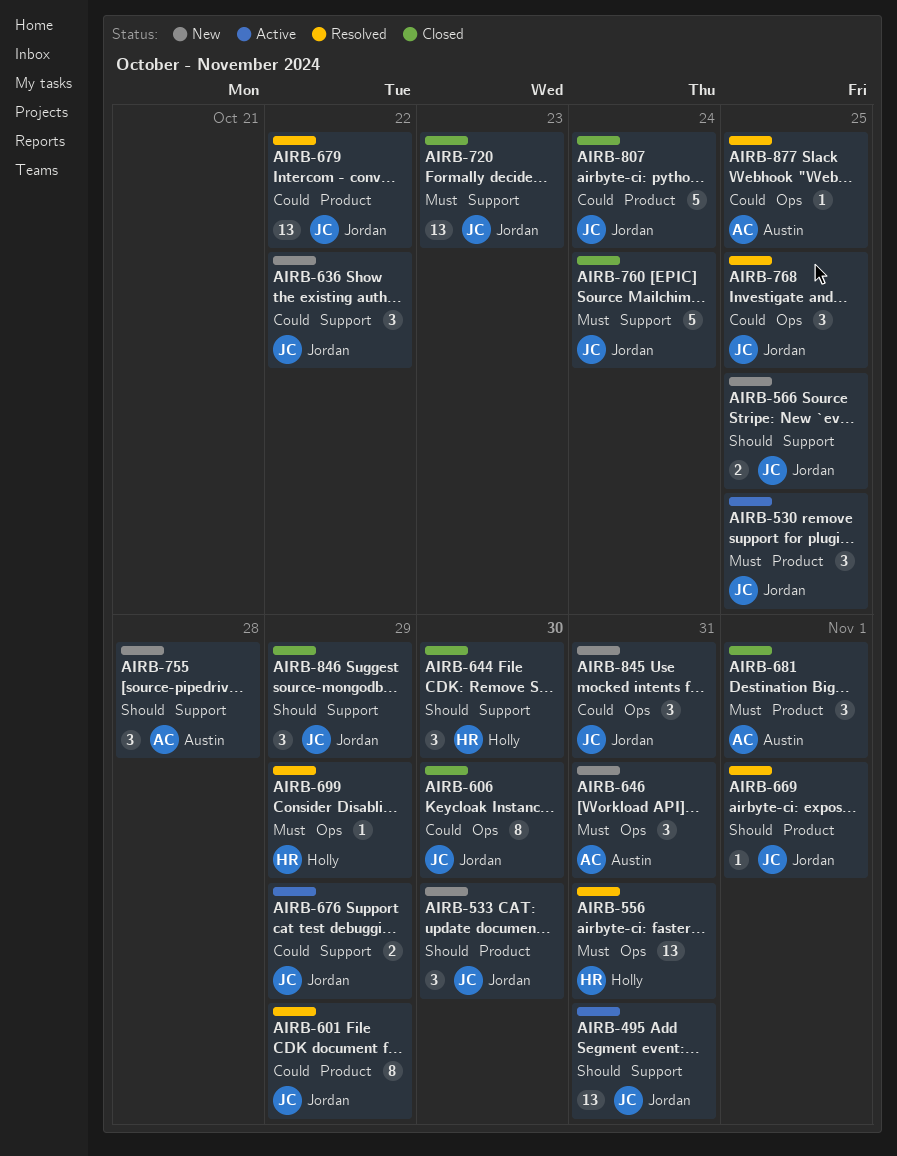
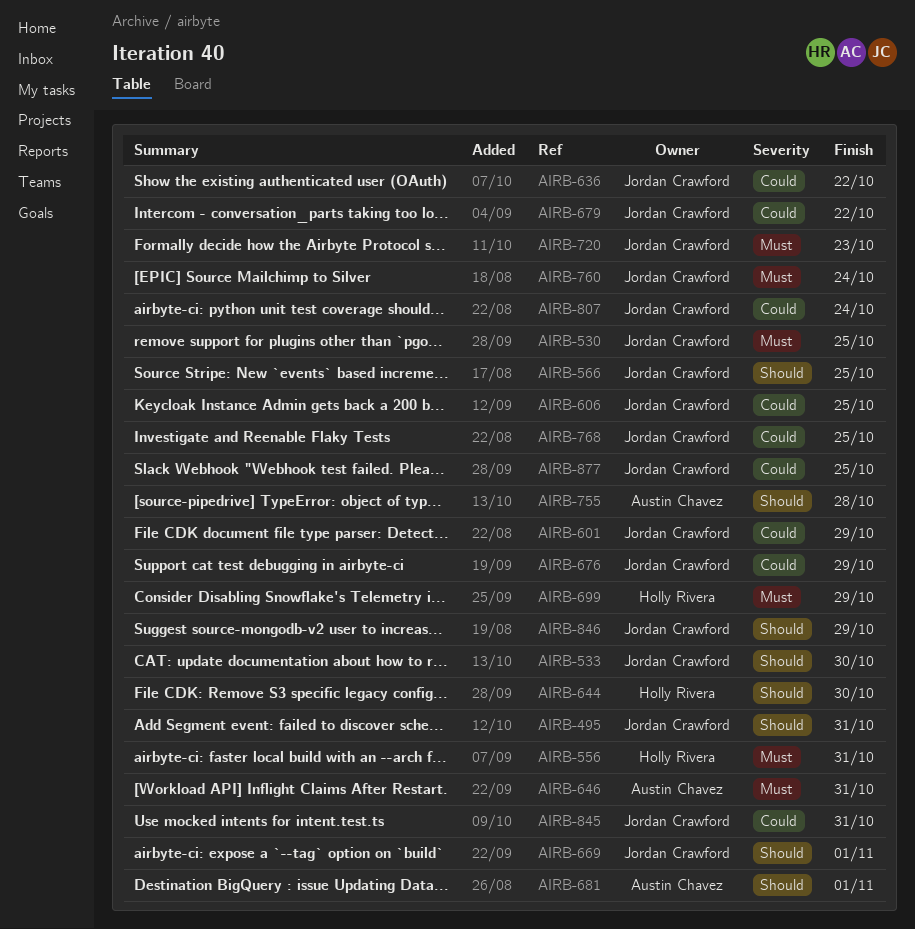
AIRB-606, due: Oct 30 -> Oct 25
AIRB-681, priority: Must -> Should
AIRB-877, owner: Austin Chavez -> Jordan Crawford

